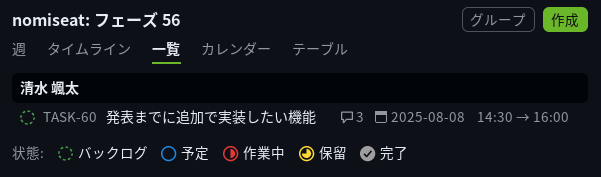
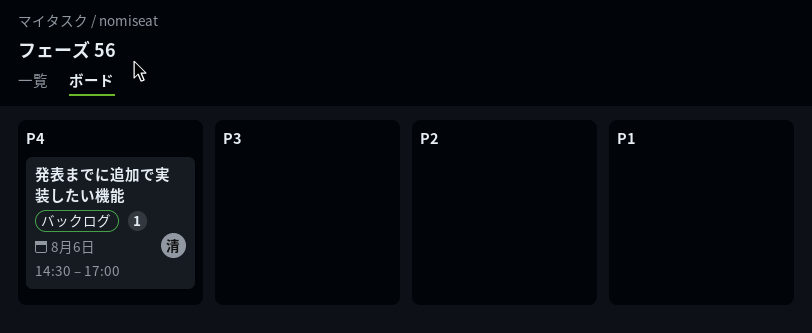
発表までに追加で実装したい機能, day: Aug 8 -> Aug 6
発表までに追加で実装したい機能, ends: 16:00 -> 17:00

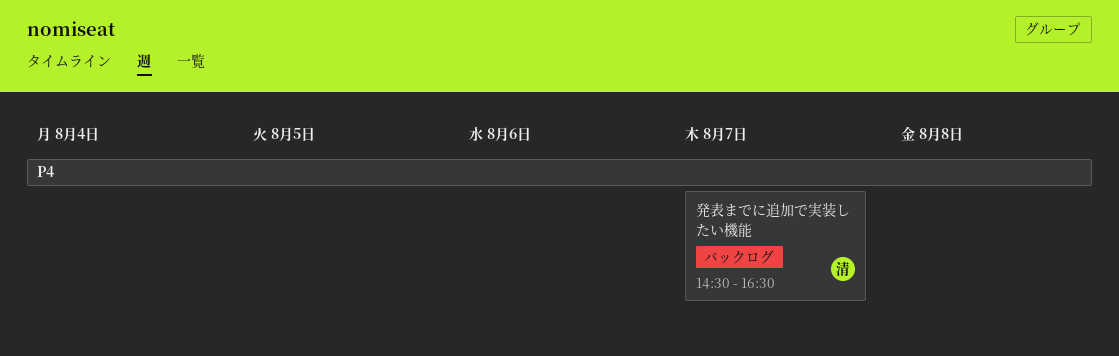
発表までに追加で実装したい機能, day: Aug 6 -> Aug 7
発表までに追加で実装したい機能, ends: 17:00 -> 16:30

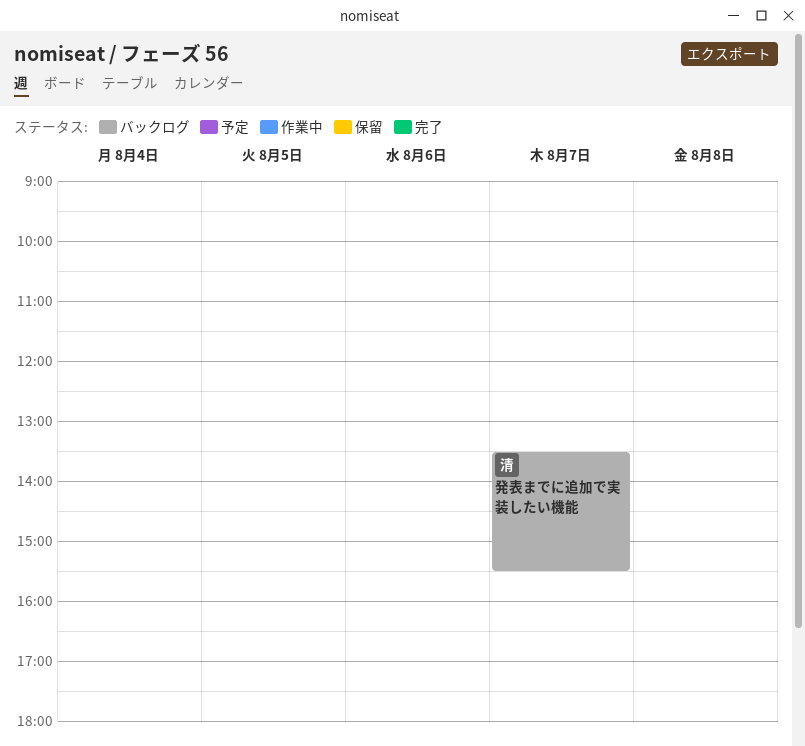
発表までに追加で実装したい機能, begins: 14:30 -> 13:30
発表までに追加で実装したい機能, ends: 16:30 -> 15:30

